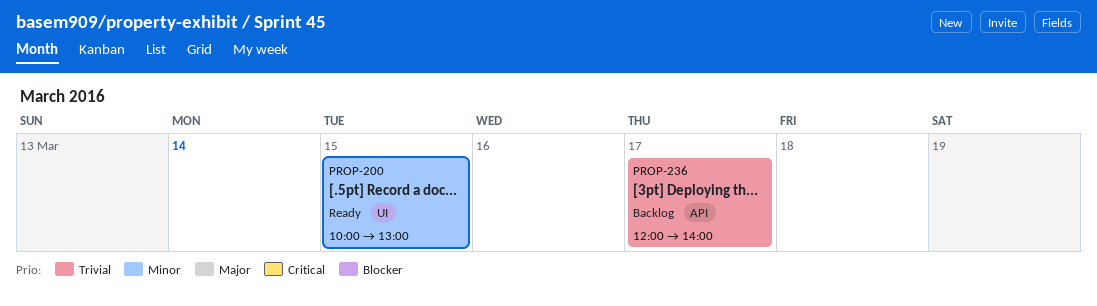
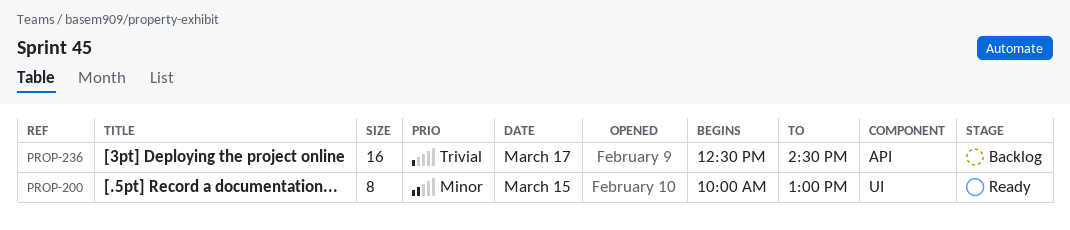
PROP-236, begins: 12:00 -> 12:30
PROP-236, ends: 14:00 -> 14:30

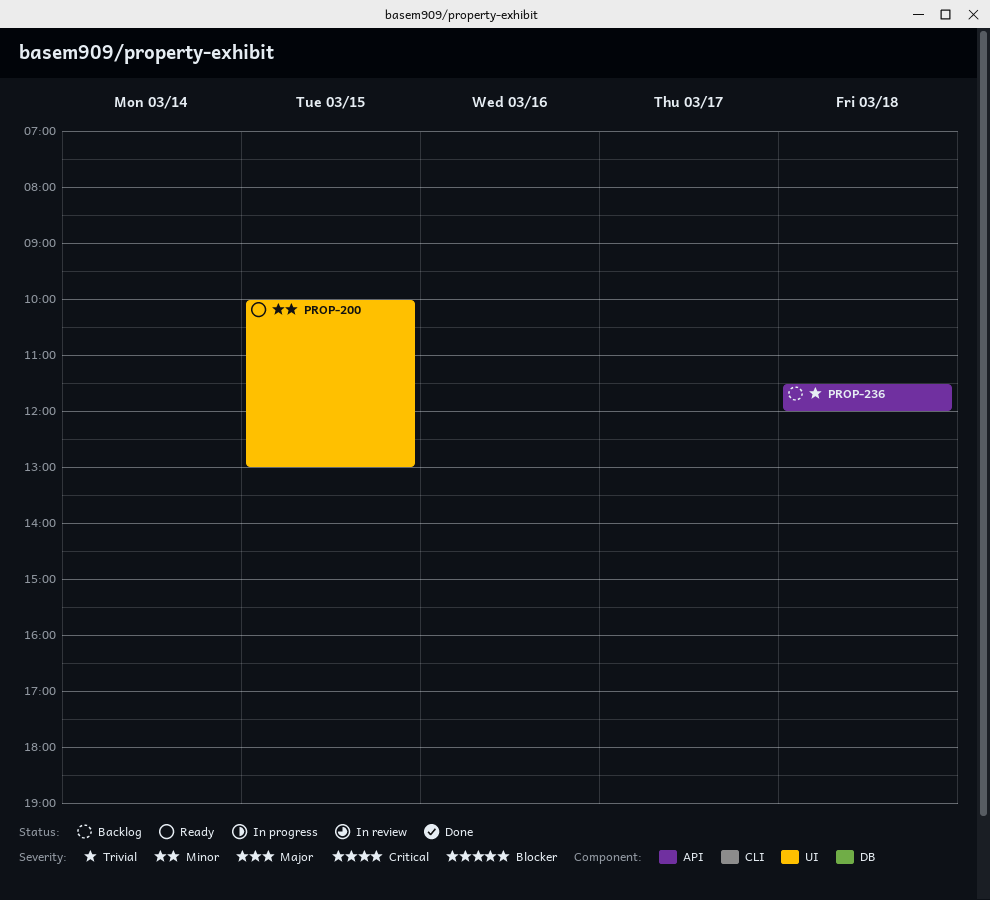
PROP-236, day: Mar 17 -> Mar 18
PROP-236, begins: 12:30 -> 11:30
PROP-236, ends: 14:30 -> 12:00

